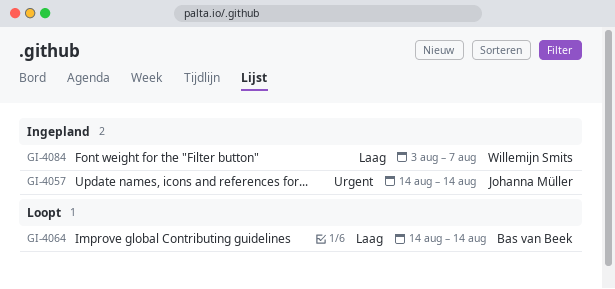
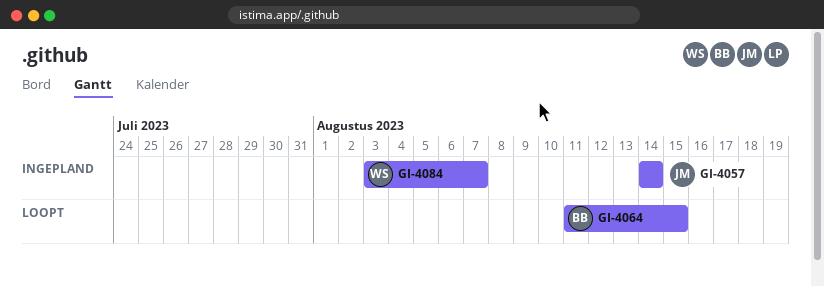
GI-4064, start: Aug 14 -> Aug 11
GI-4064, due: Aug 14 -> Aug 15

